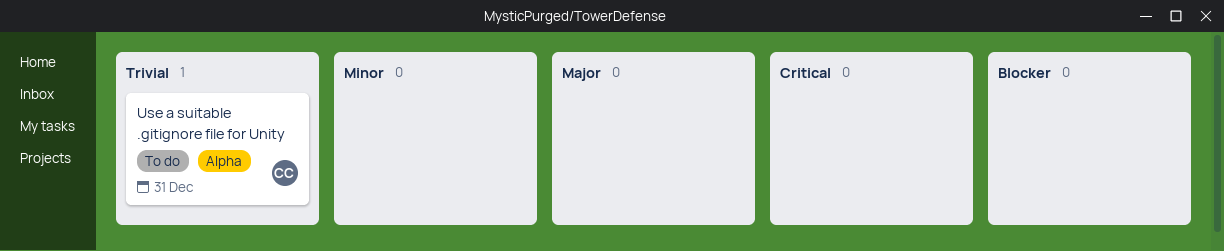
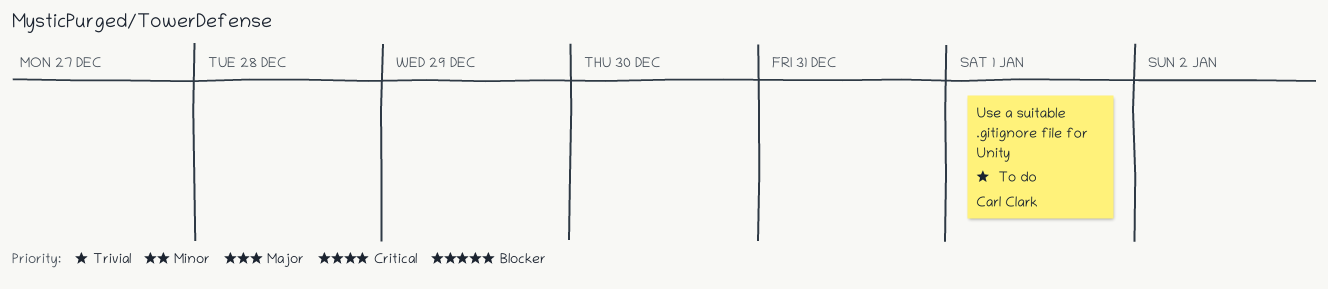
Use a suitable .gitignore file for Unity, due: Dec 31 -> Jan 1

